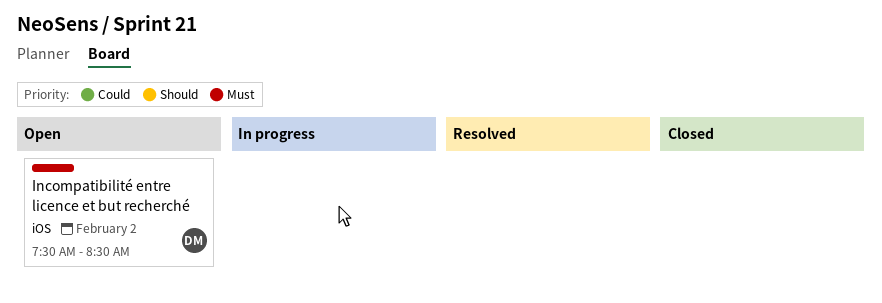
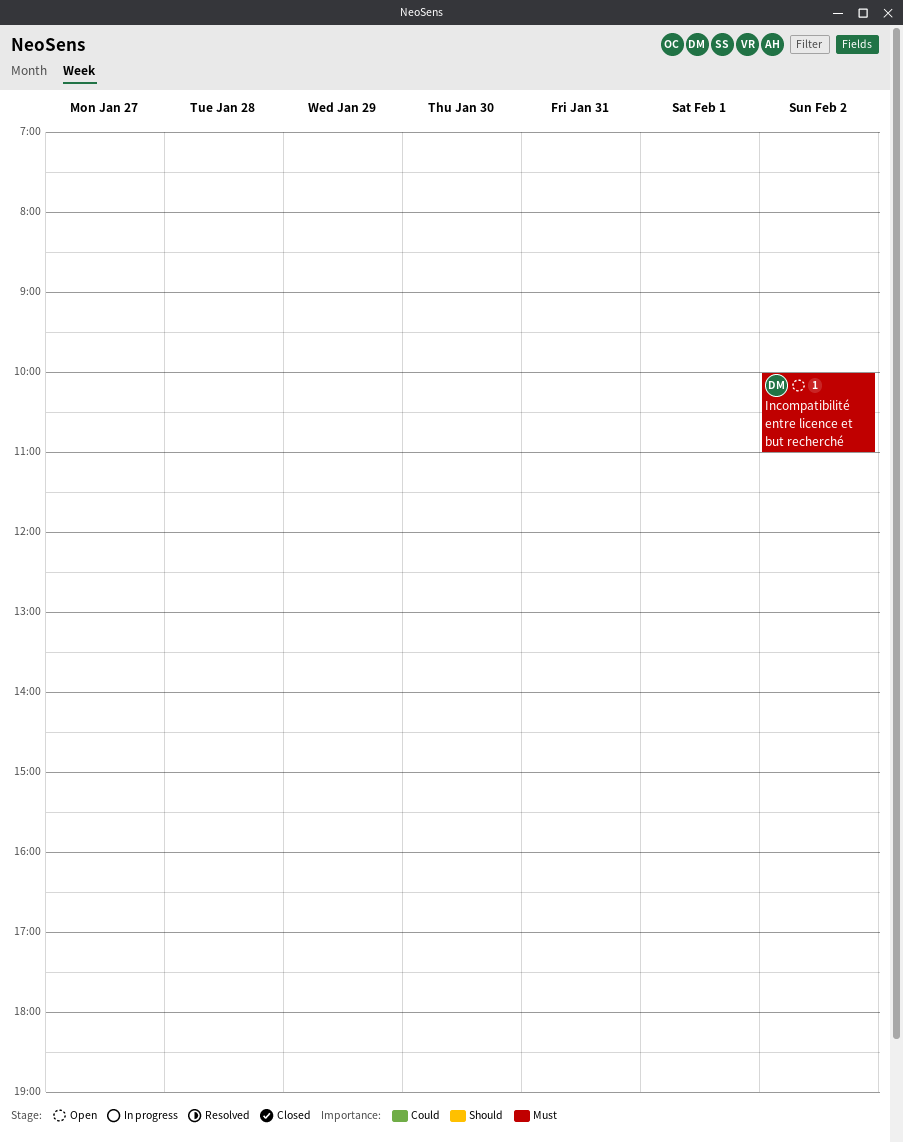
Incompatibilité entre licence et but recherché, begins: 07:30 -> 10:00
Incompatibilité entre licence et but recherché, ends: 08:30 -> 11:00

